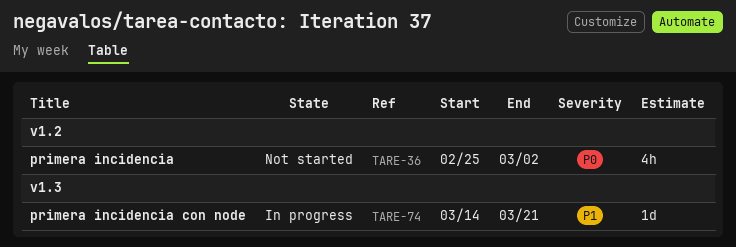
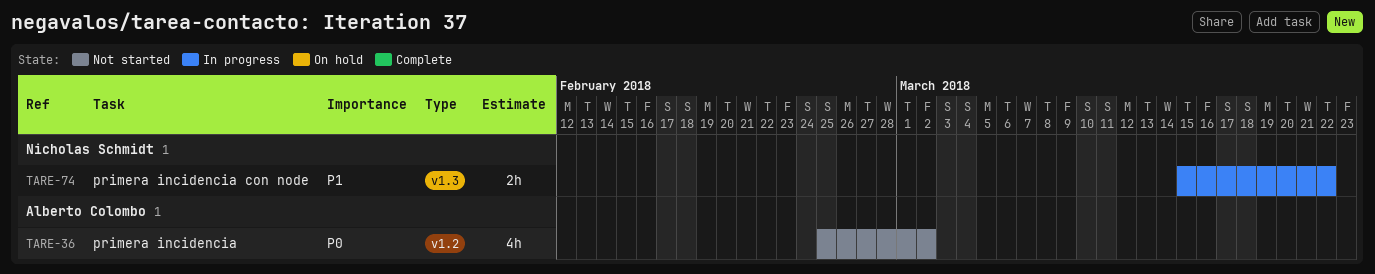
TARE-74, estimate: 1d -> 2h
TARE-74, start: Mar 14 -> Mar 15
TARE-74, due: Mar 21 -> Mar 22

